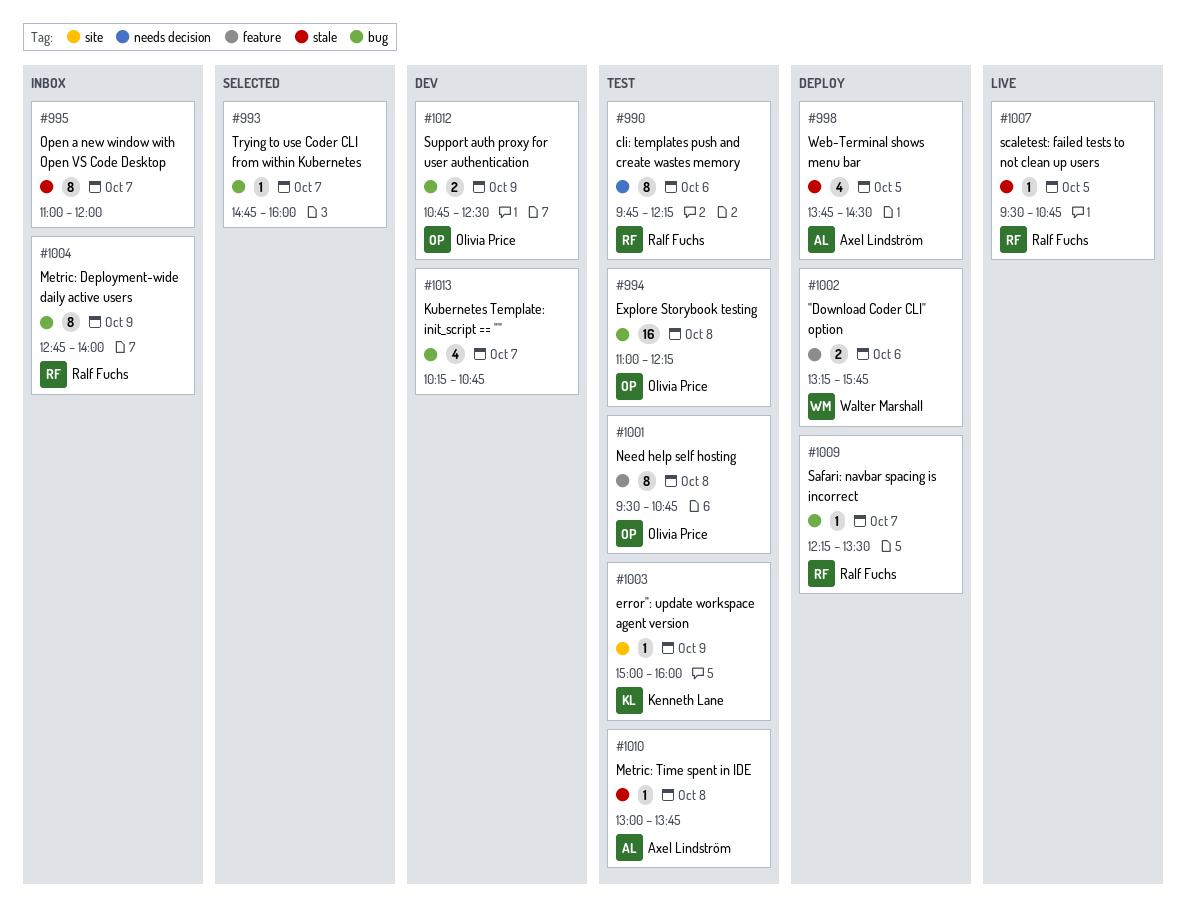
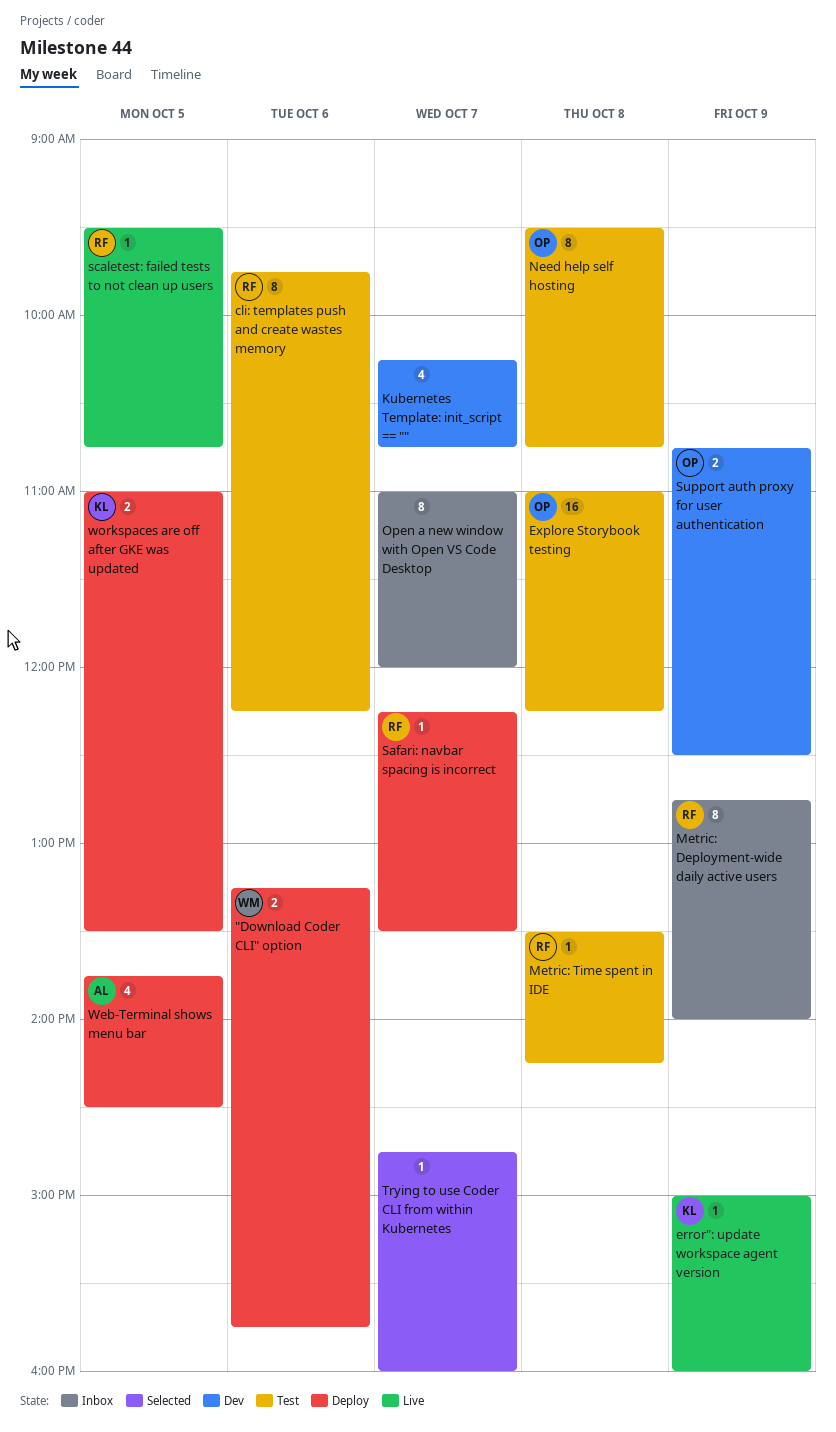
error": update workspace agent version, status: Test -> Live
Metric: Time spent in IDE, owner: Axel Lindström -> Ralf Fuchs
Metric: Time spent in IDE, begins: 13:00 -> 13:30
Metric: Time spent in IDE, ends: 13:45 -> 14:15
workspaces are off after GKE was updated: none -> present

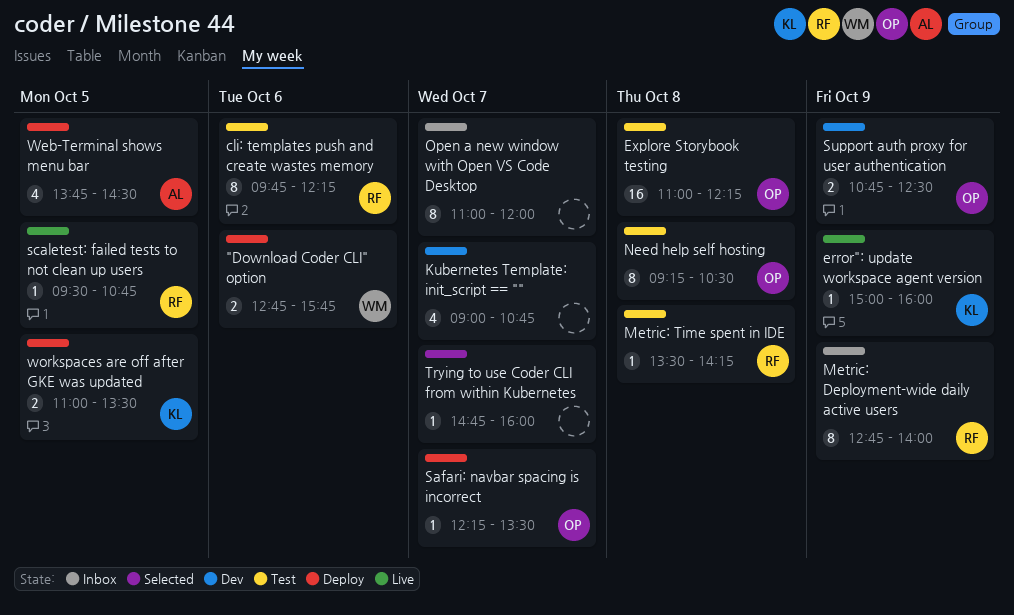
"Download Coder CLI" option, begins: 13:15 -> 12:45
Kubernetes Template: init_script == "", begins: 10:15 -> 09:00
Need help self hosting, begins: 09:30 -> 09:15
Need help self hosting, ends: 10:45 -> 10:30
Safari: navbar spacing is incorrect, owner: RF -> OP

